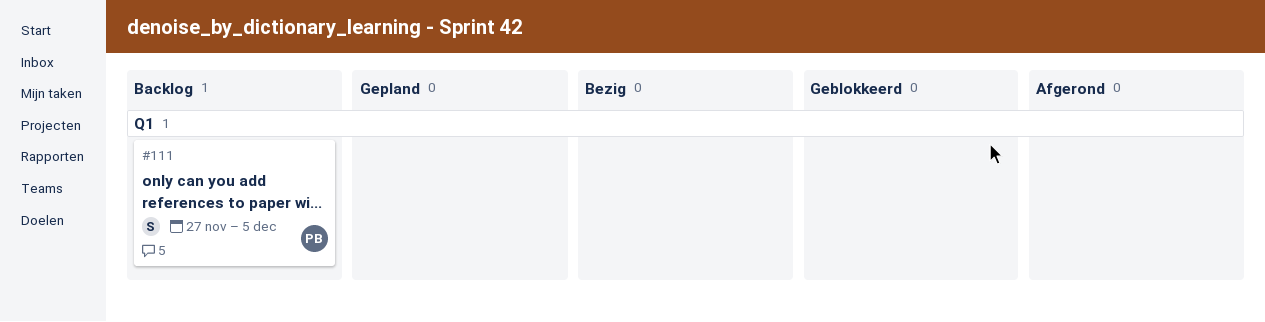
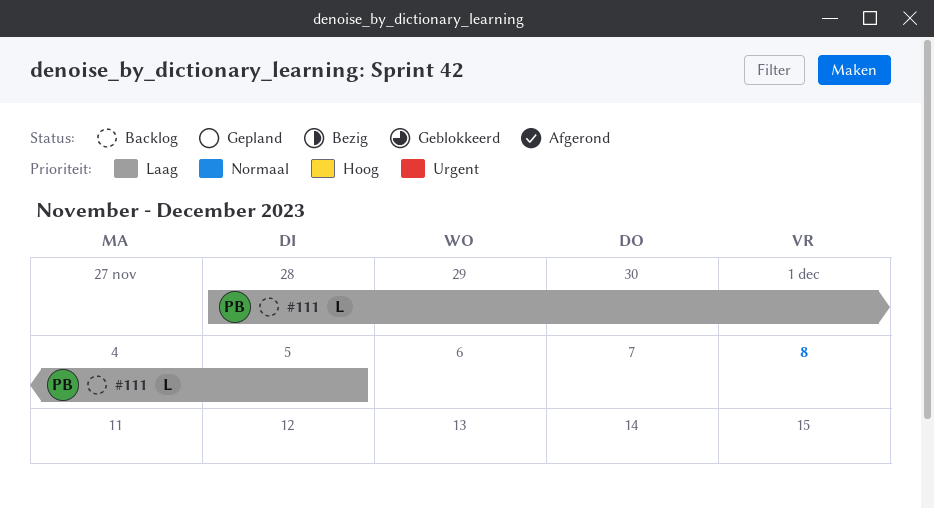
#111, estimate: S -> L
#111, start: Nov 27 -> Nov 28

